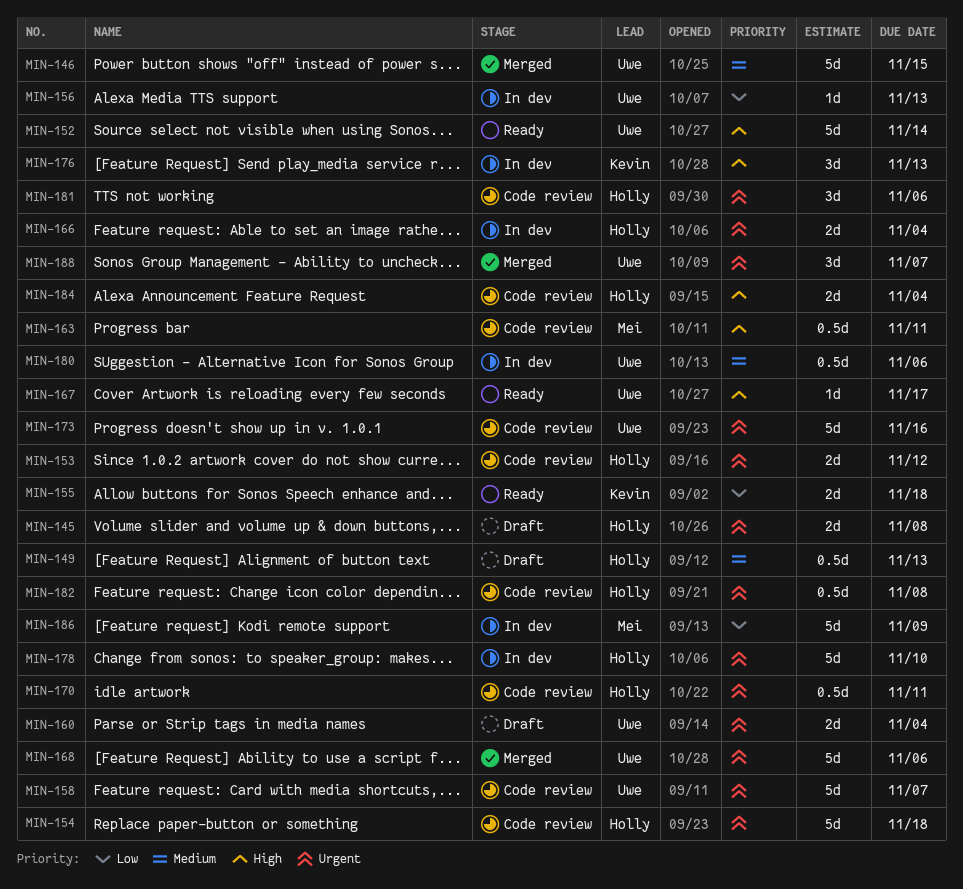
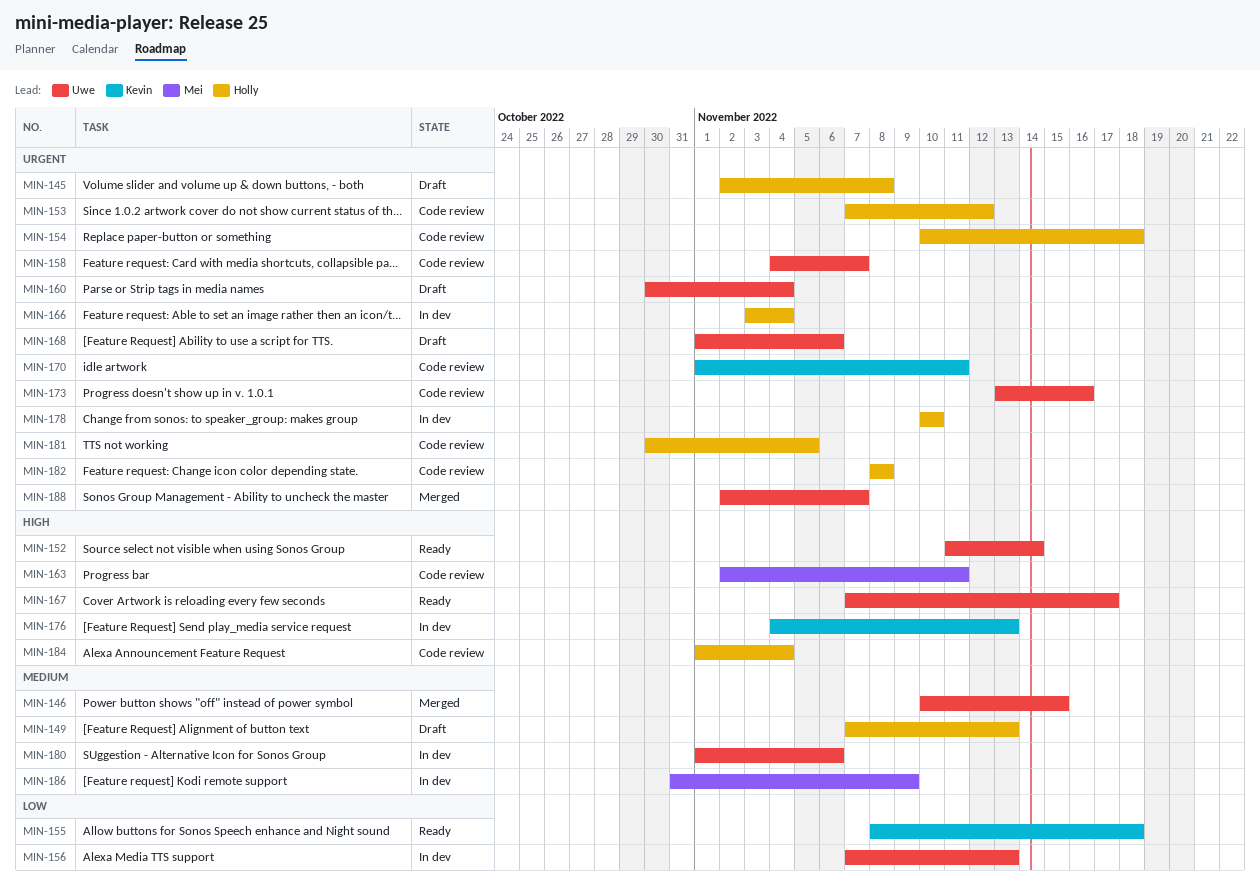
MIN-168, status: Merged -> Draft
MIN-170, owner: Holly -> Kevin
MIN-181, due: Nov 6 -> Nov 5
MIN-186, priority: Low -> Medium

